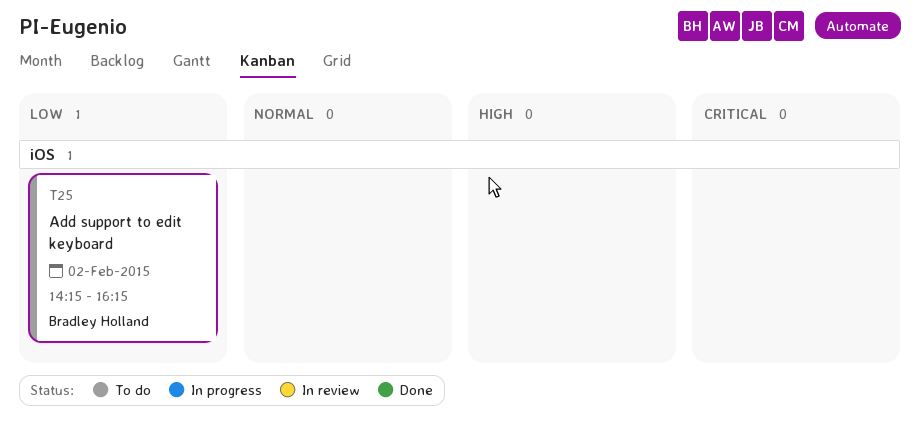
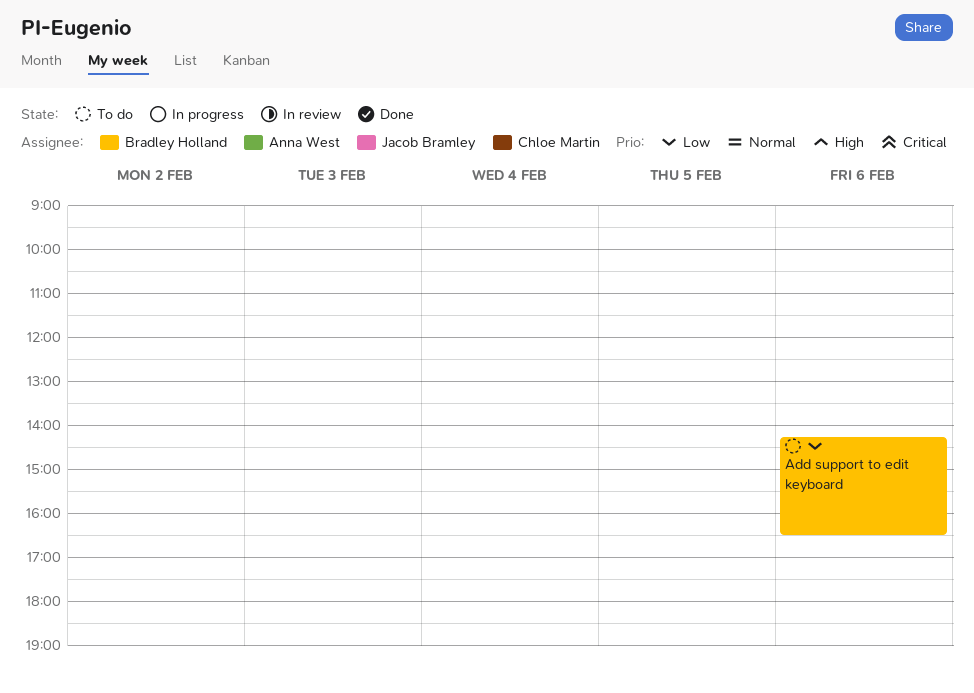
Add support to edit keyboard, day: Feb 2 -> Feb 6
Add support to edit keyboard, ends: 16:15 -> 16:30

